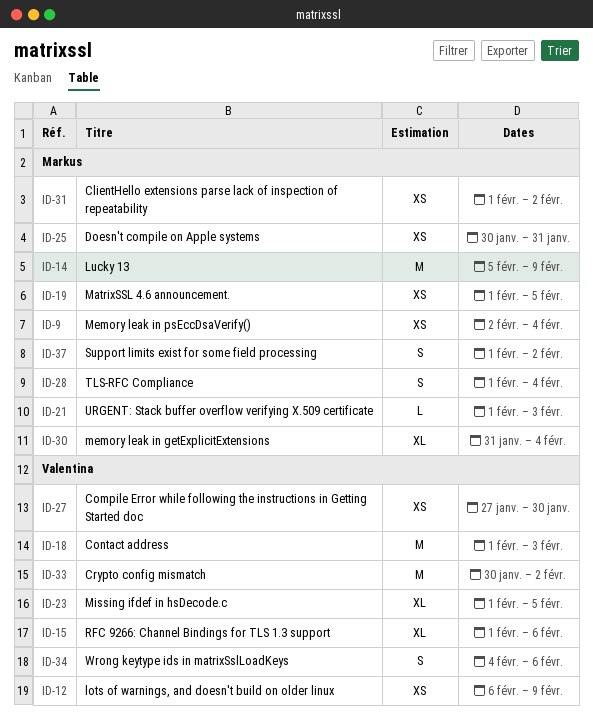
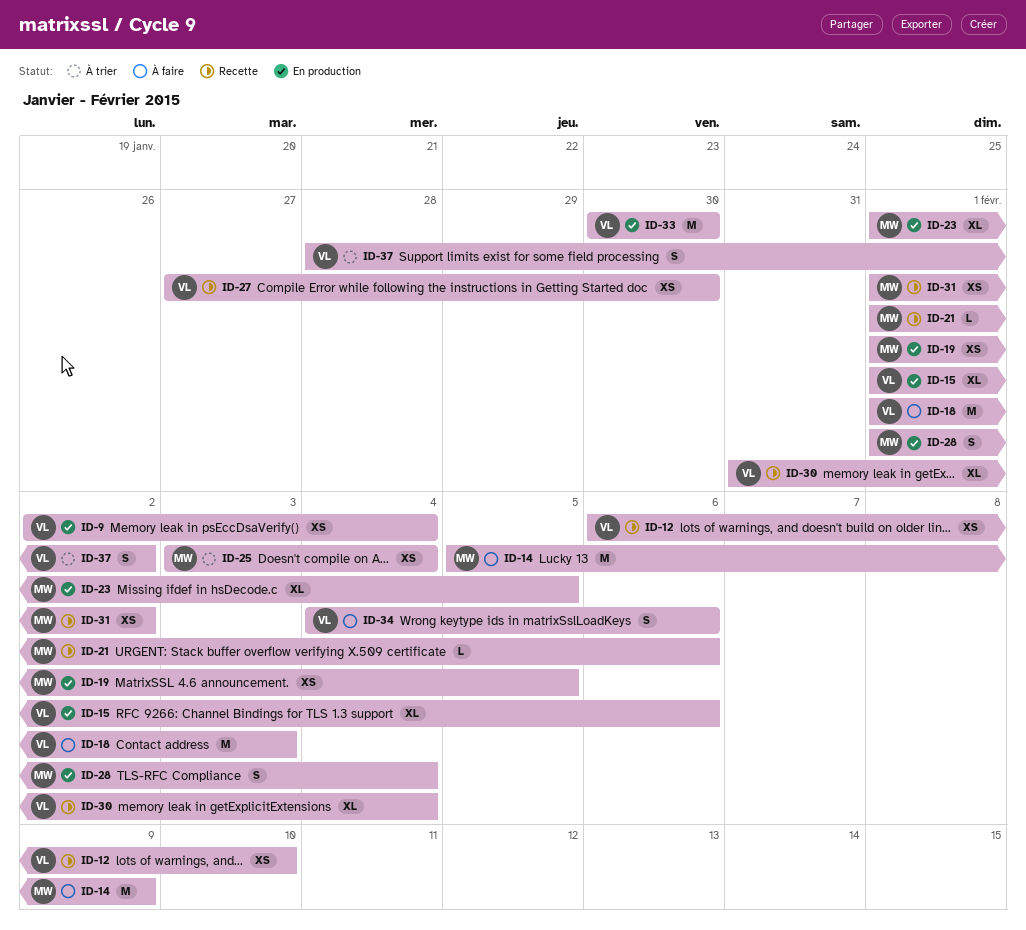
ID-9, owner: Markus -> Valentina
ID-12, due: Feb 9 -> Feb 10
ID-21, due: Feb 3 -> Feb 6
ID-23, owner: Valentina -> Markus
ID-25, start: Jan 30 -> Feb 3
ID-25, due: Jan 31 -> Feb 4
ID-30, owner: Markus -> Valentina
ID-33, due: Feb 2 -> Jan 30
ID-37, owner: Markus -> Valentina
ID-37, start: Feb 1 -> Jan 28

